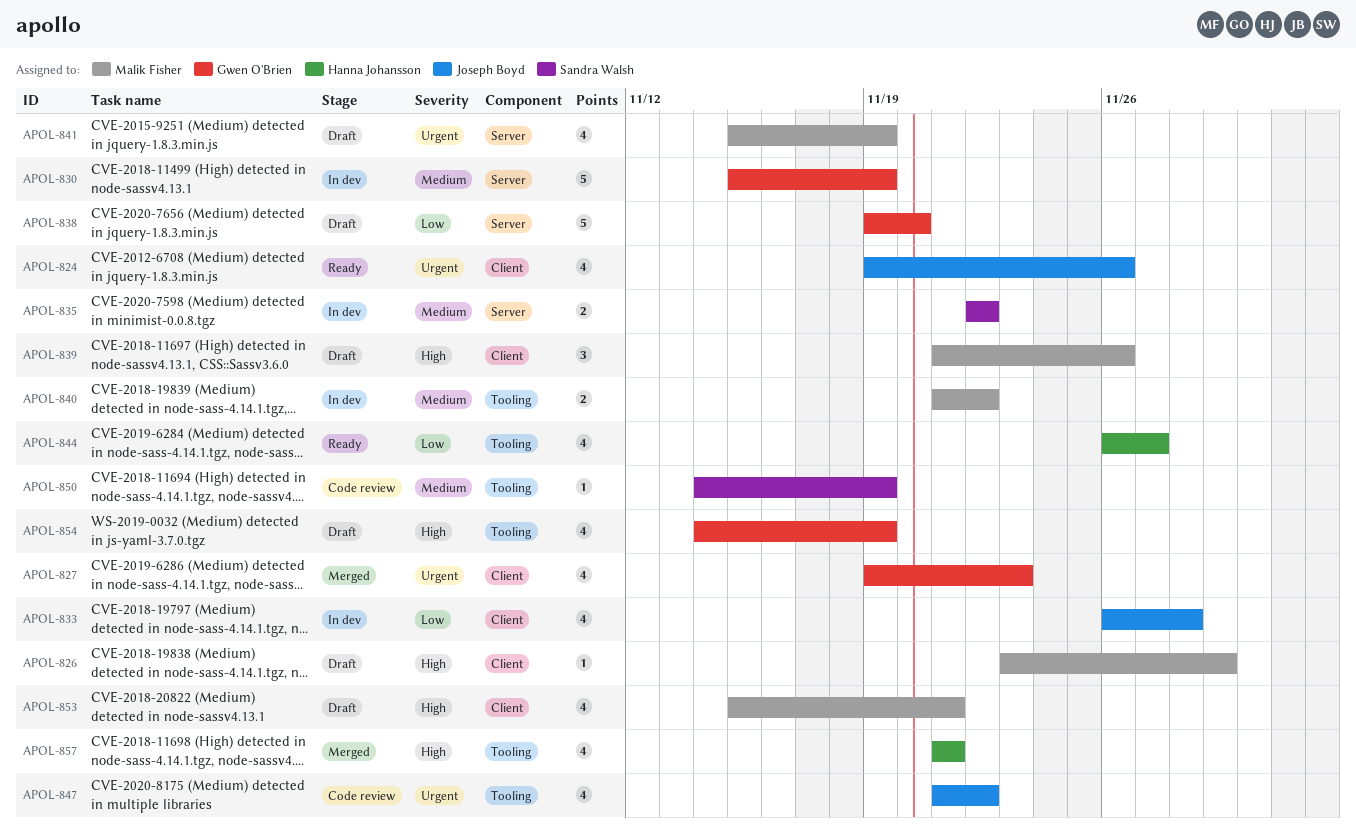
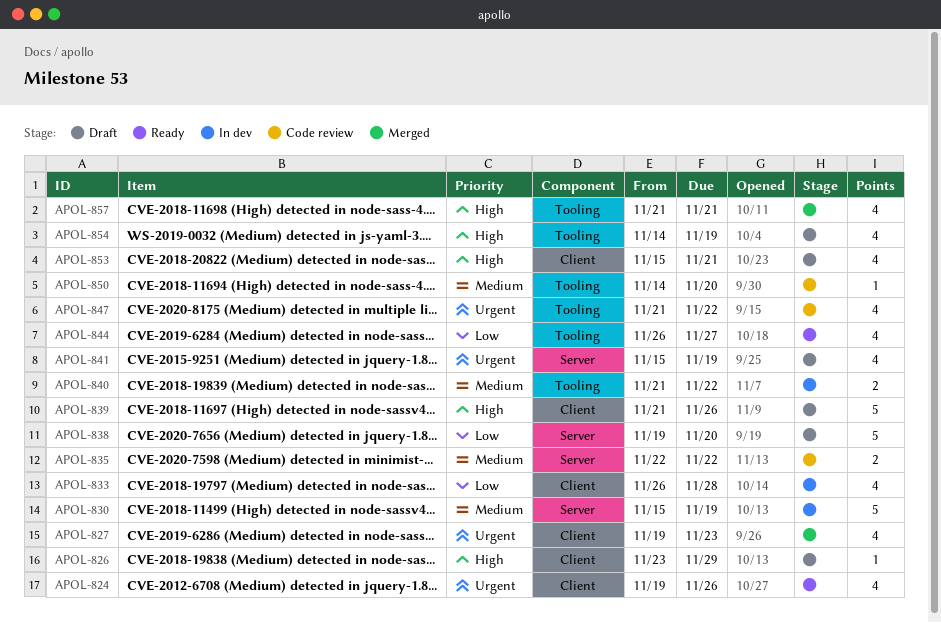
APOL-835, status: In dev -> Code review
APOL-839, estimate: 3 -> 5
APOL-850, due: Nov 19 -> Nov 20

